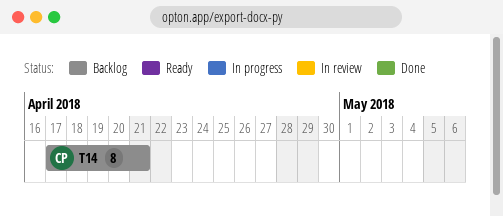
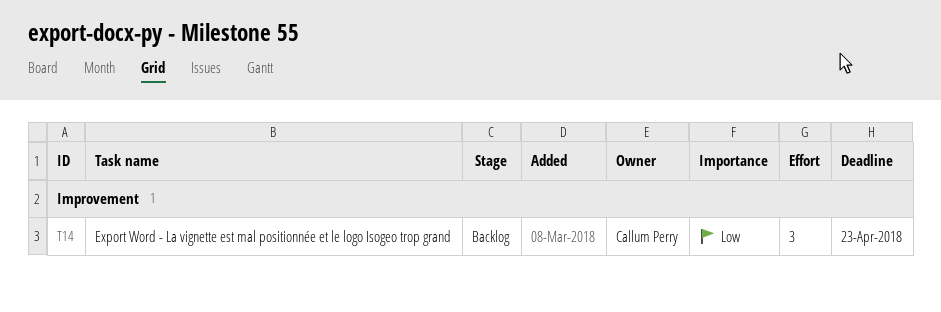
T14, estimate: 8 -> 3
T14, due: Apr 21 -> Apr 23

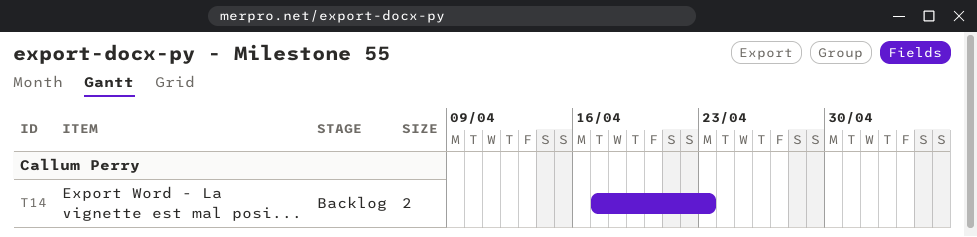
T14, estimate: 3 -> 2

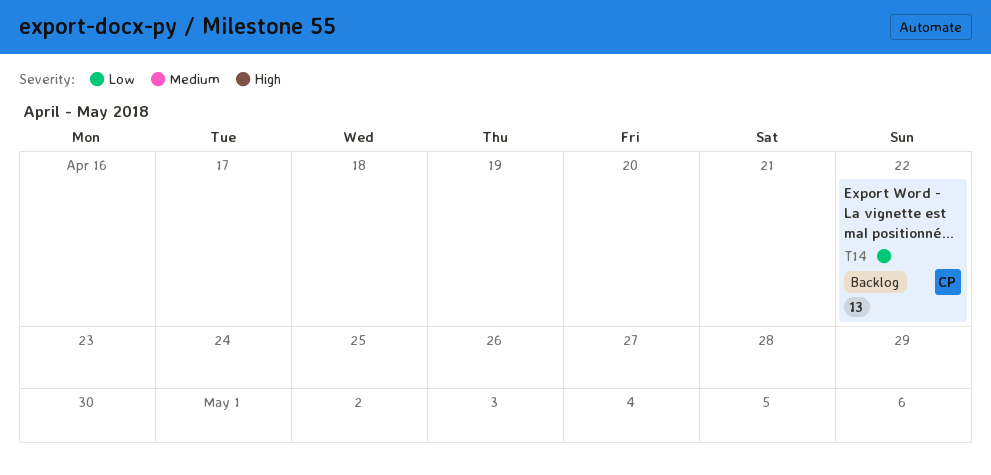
T14, estimate: 2 -> 13
T14, due: Apr 23 -> Apr 22

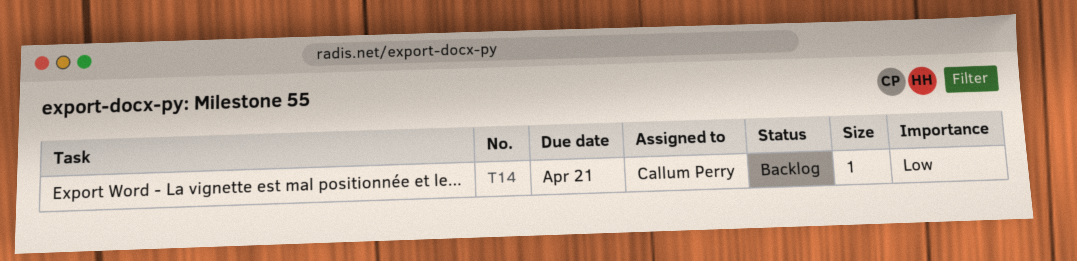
T14, estimate: 13 -> 1
T14, due: Apr 22 -> Apr 21

